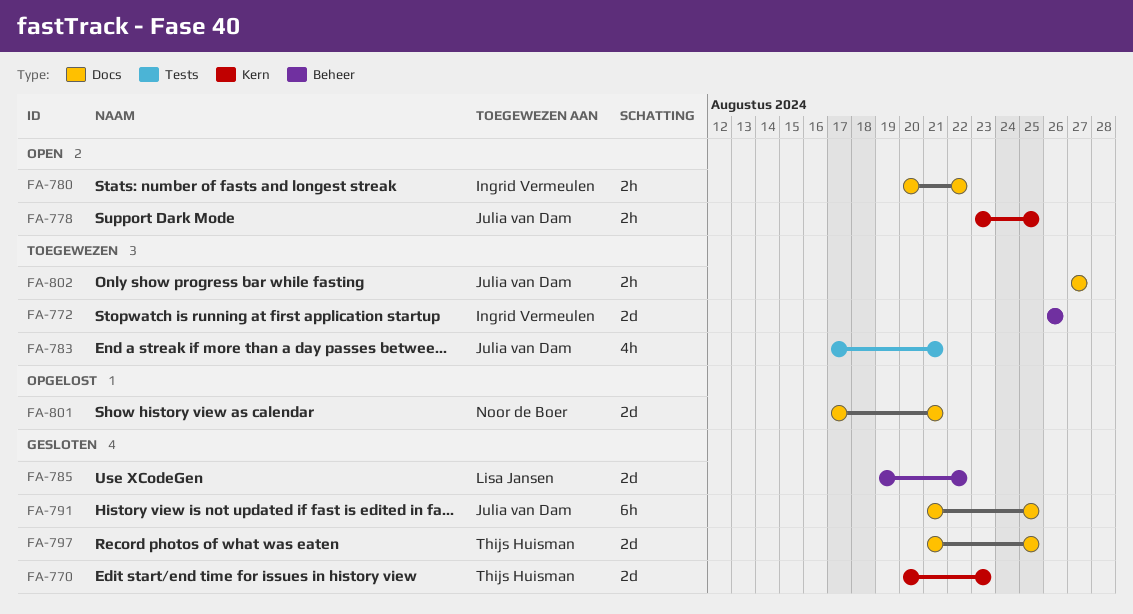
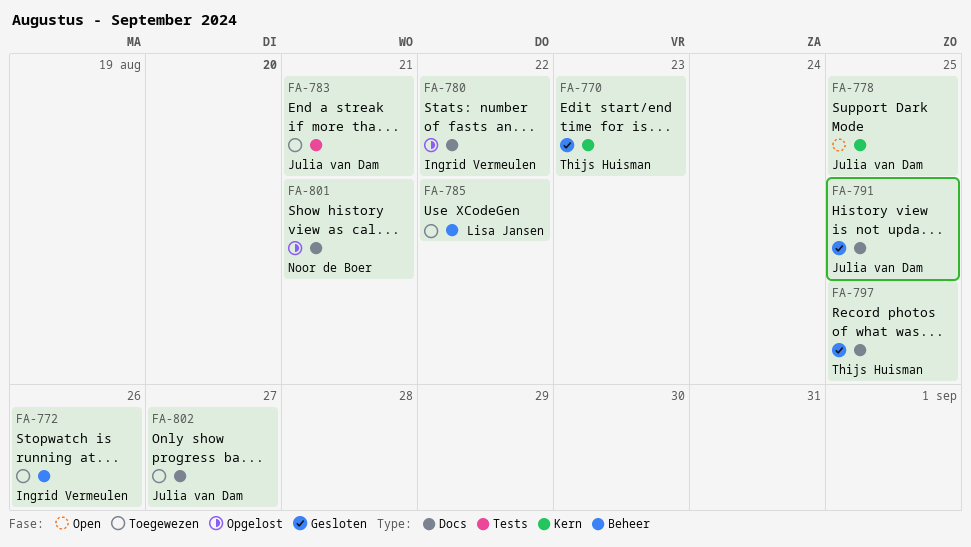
FA-780, status: Open -> Opgelost
FA-785, status: Gesloten -> Toegewezen

